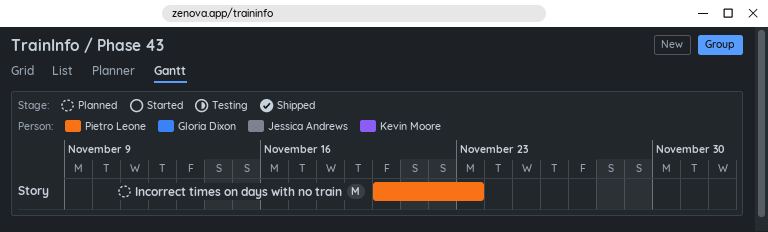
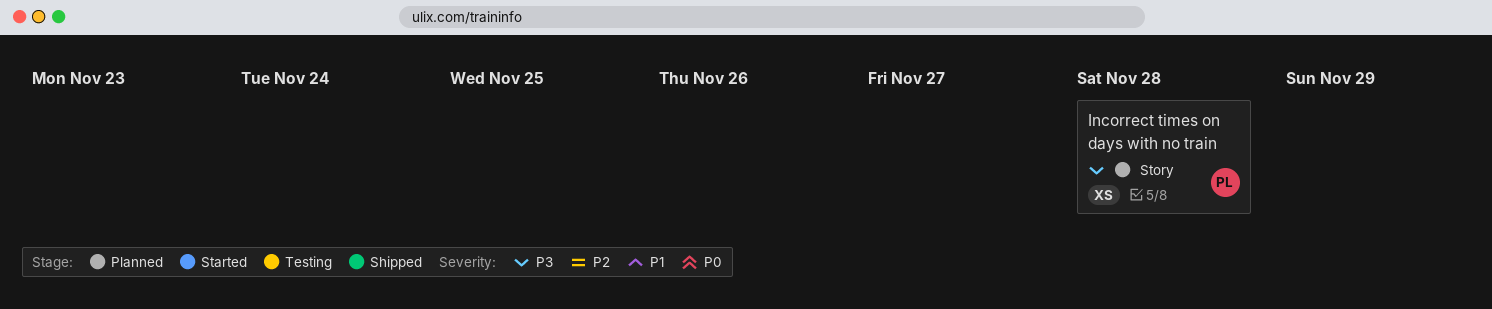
Incorrect times on days with no train, estimate: M -> XS
Incorrect times on days with no train, due: Nov 23 -> Nov 28

